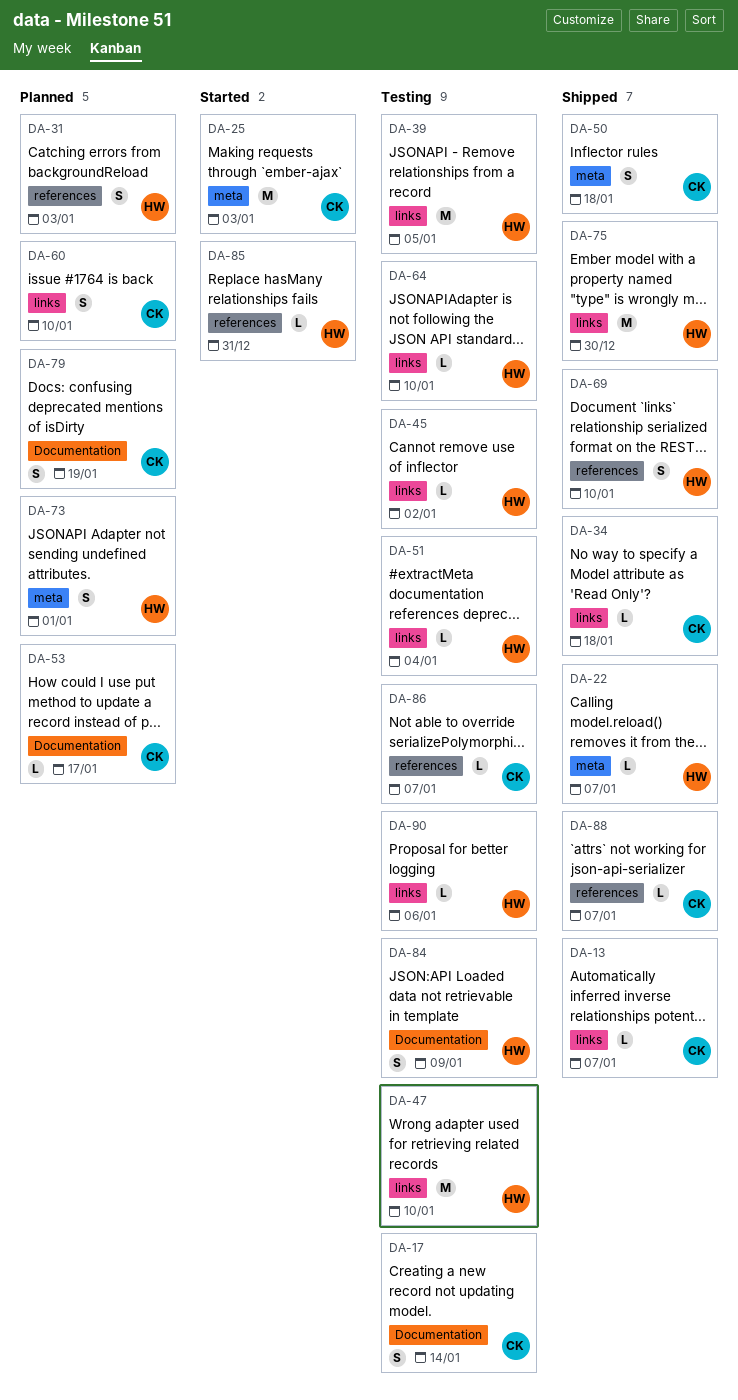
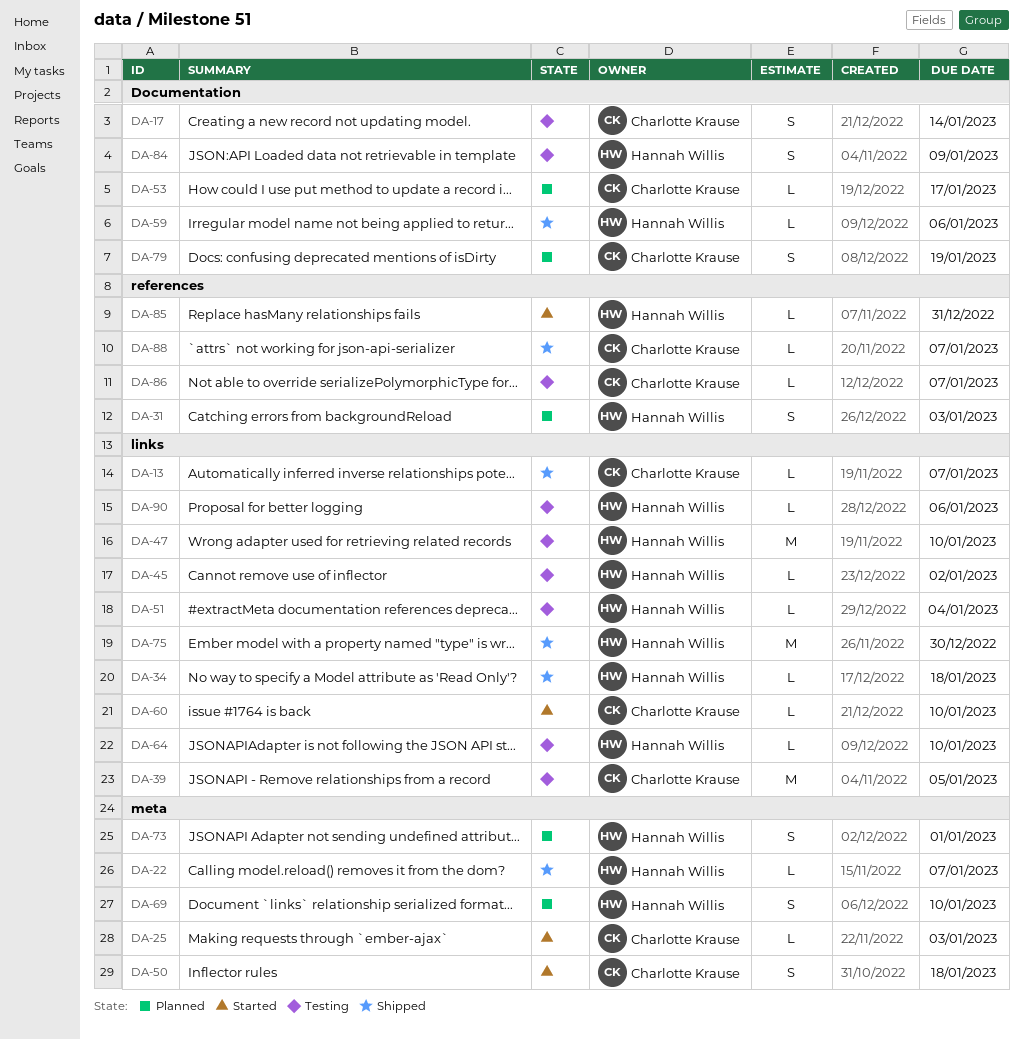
DA-25, estimate: M -> L
DA-34, owner: Charlotte Krause -> Hannah Willis
DA-39, owner: Hannah Willis -> Charlotte Krause
DA-50, status: Shipped -> Started
DA-59: none -> present
DA-60, status: Planned -> Started
DA-60, estimate: S -> L
DA-69, status: Shipped -> Planned
DA-69, label: references -> meta

